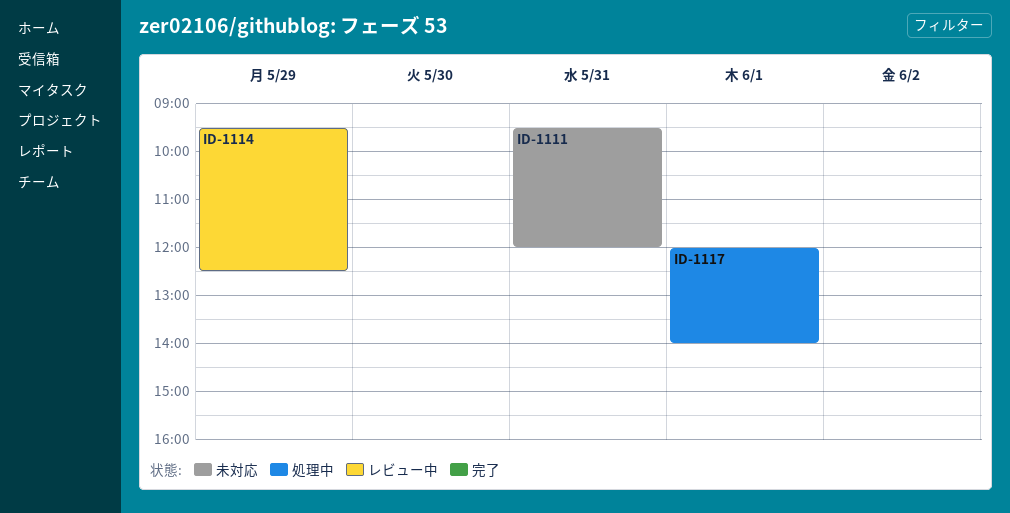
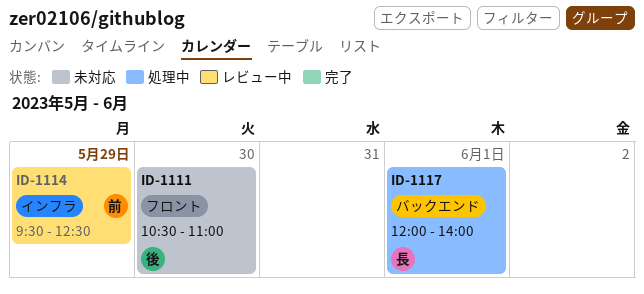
ID-1111, day: May 31 -> May 30
ID-1111, begins: 09:30 -> 10:30
ID-1111, ends: 12:00 -> 11:00

